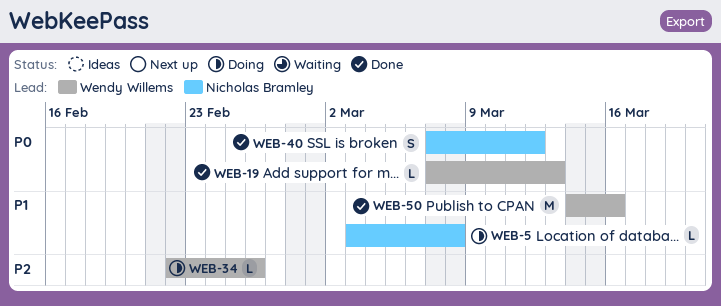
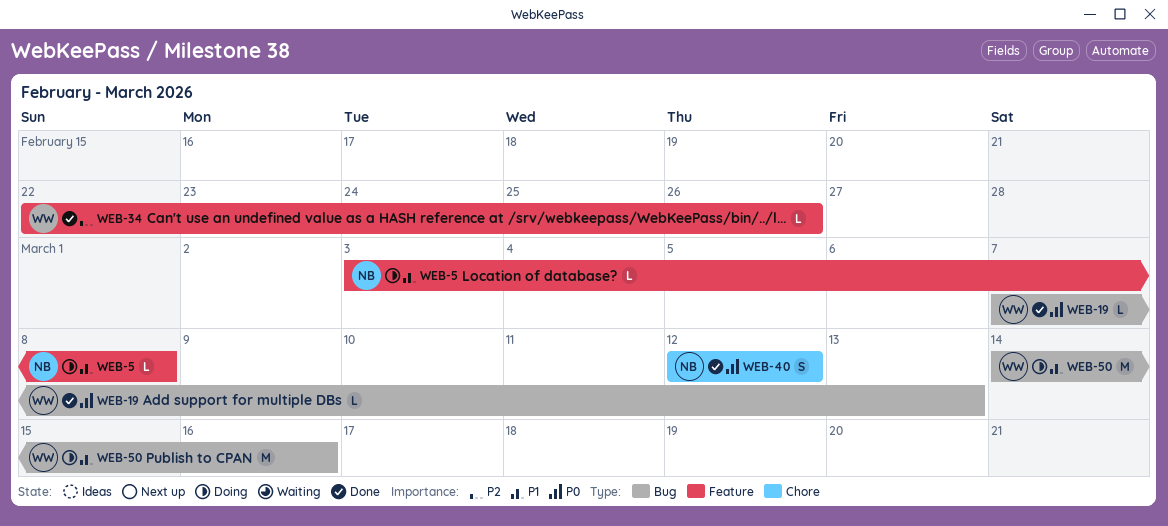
WEB-34, status: Doing -> Done
WEB-40, start: Mar 7 -> Mar 12
WEB-50, status: Done -> Doing

